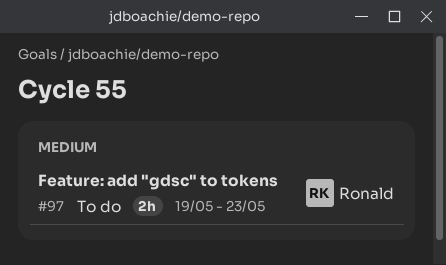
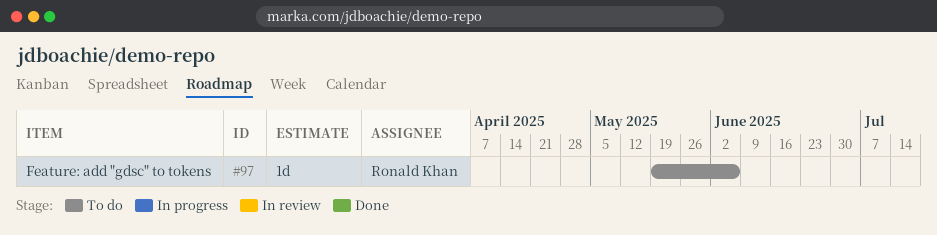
#97, estimate: 2h -> 1d
#97, due: May 23 -> Jun 6

